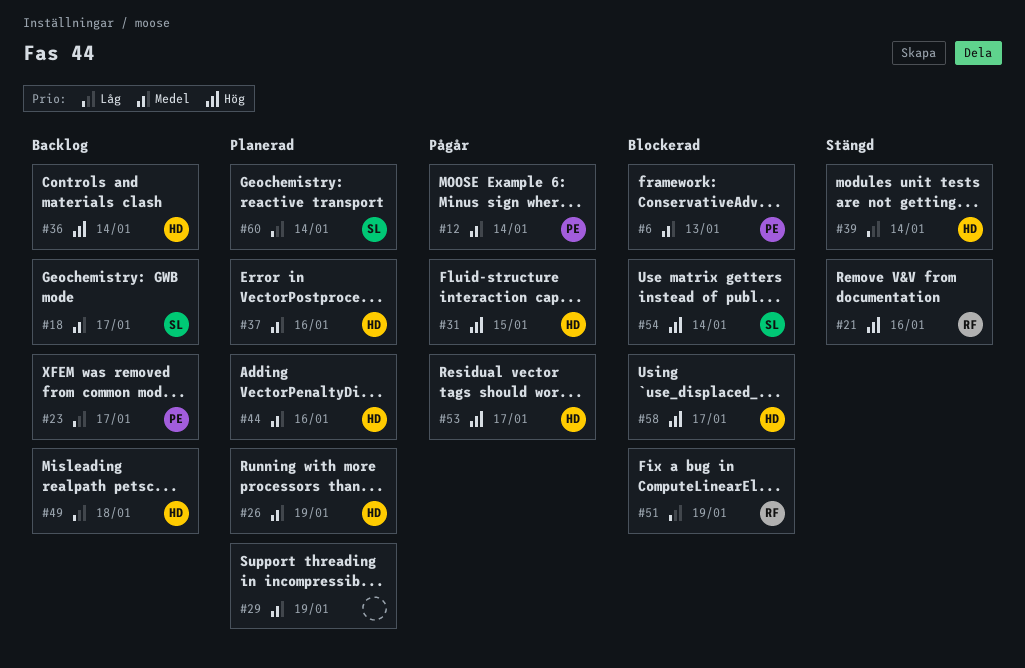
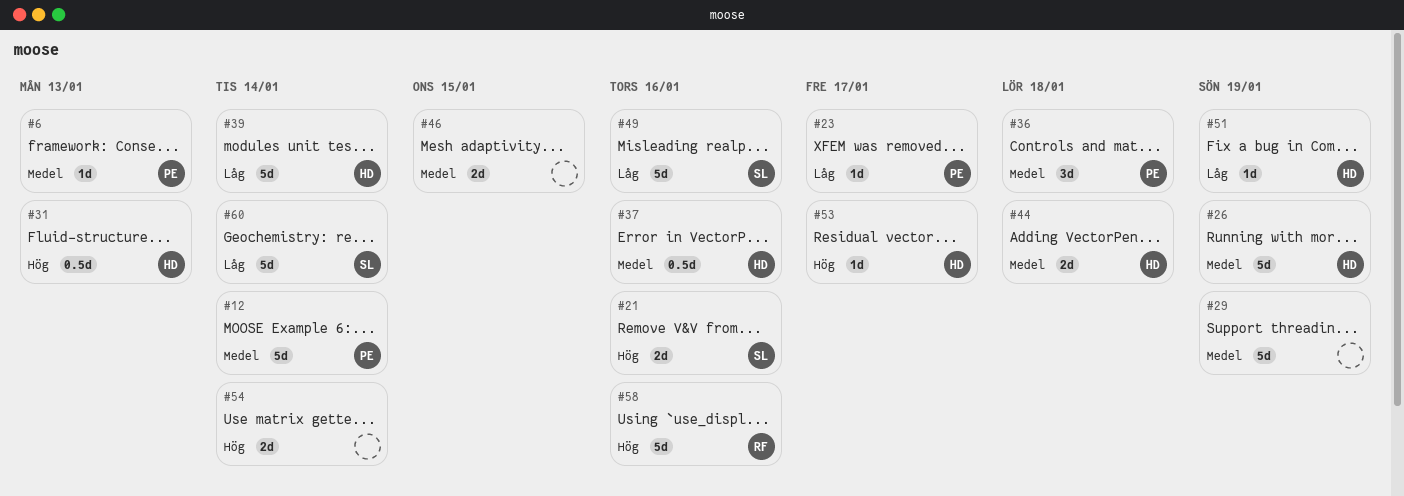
#18: present -> none
#21, owner: RF -> SL
#31, due: Jan 15 -> Jan 13
#36, owner: HD -> PE
#36, priority: Hög -> Medel
#36, due: Jan 14 -> Jan 18
#44, due: Jan 16 -> Jan 18
#46: none -> present
#49, owner: HD -> SL
#49, due: Jan 18 -> Jan 16
#51, owner: RF -> HD
#54, owner: SL -> none
#58, owner: HD -> RF
#58, due: Jan 17 -> Jan 16

